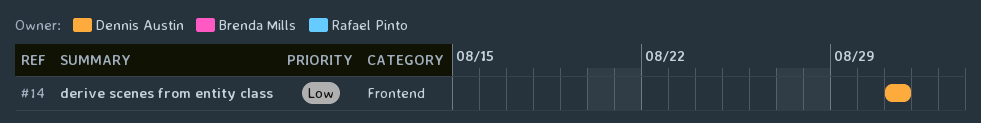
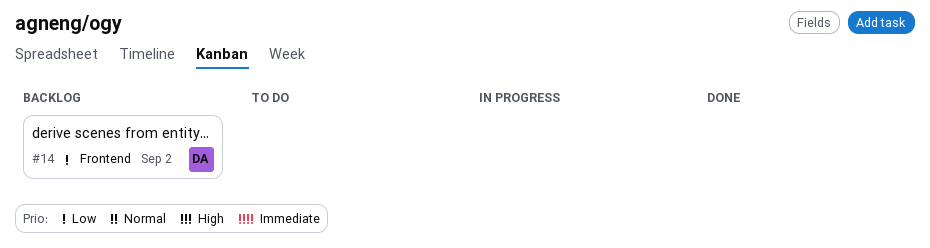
#14, due: Aug 31 -> Sep 2

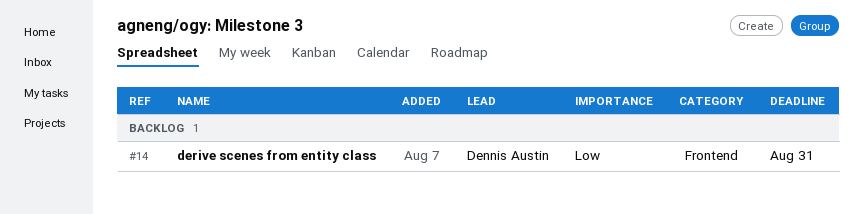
#14, due: Sep 2 -> Aug 31

